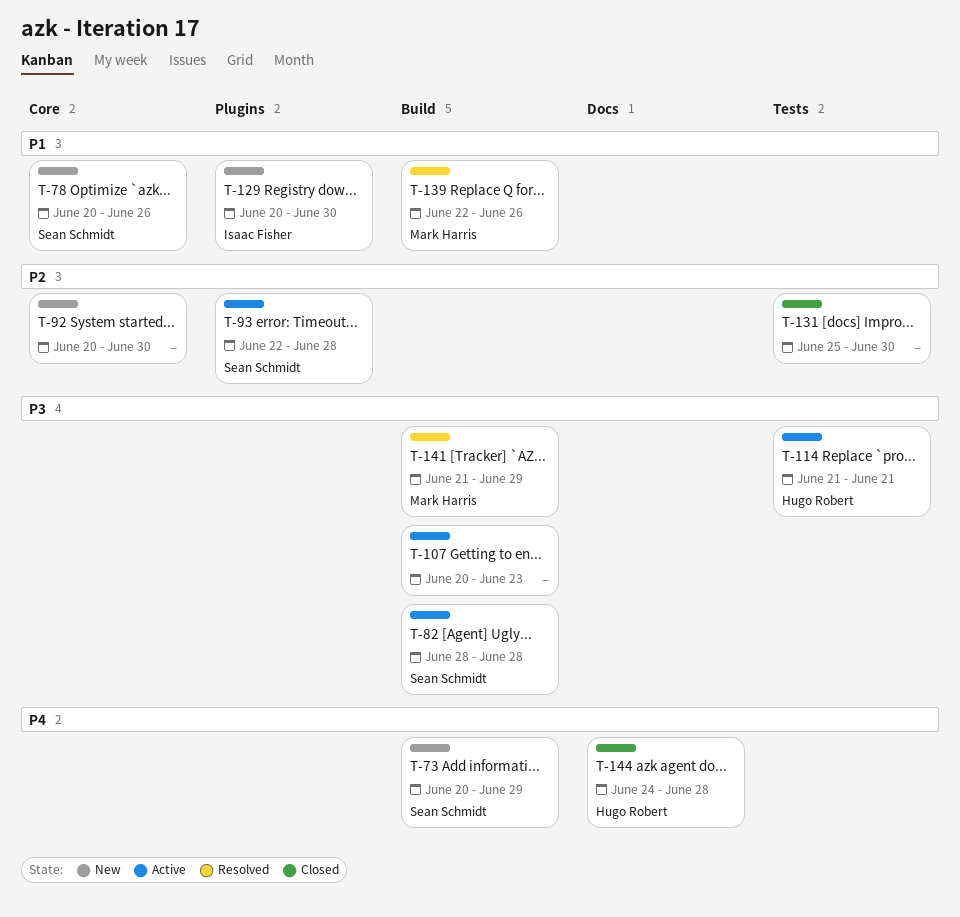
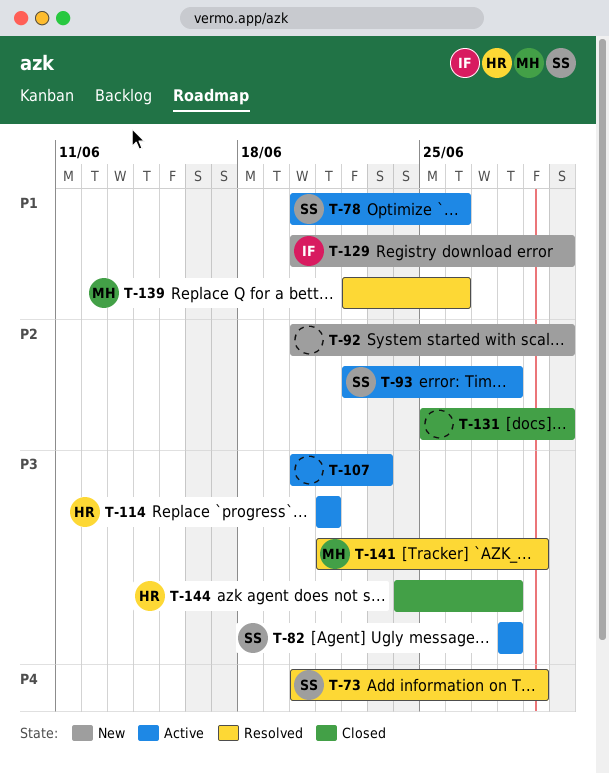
T-73, status: New -> Resolved
T-78, status: New -> Active
T-144, priority: P4 -> P3

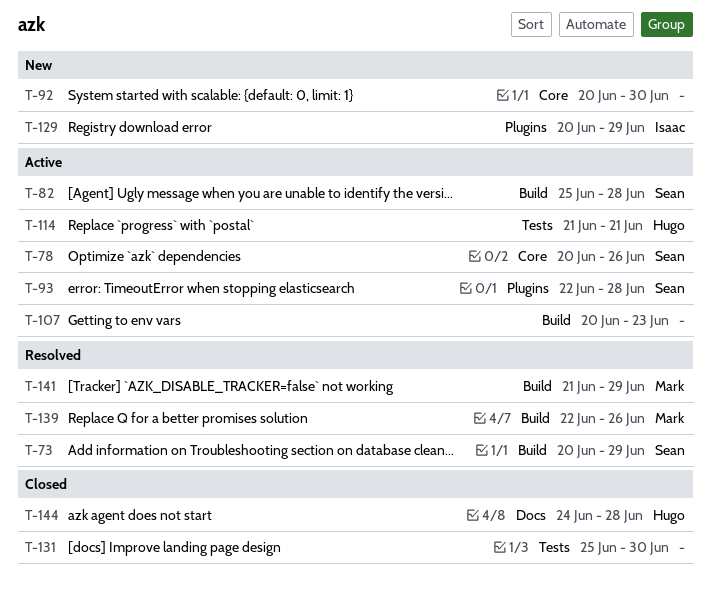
T-82, start: Jun 28 -> Jun 25
T-129, due: Jun 30 -> Jun 29

